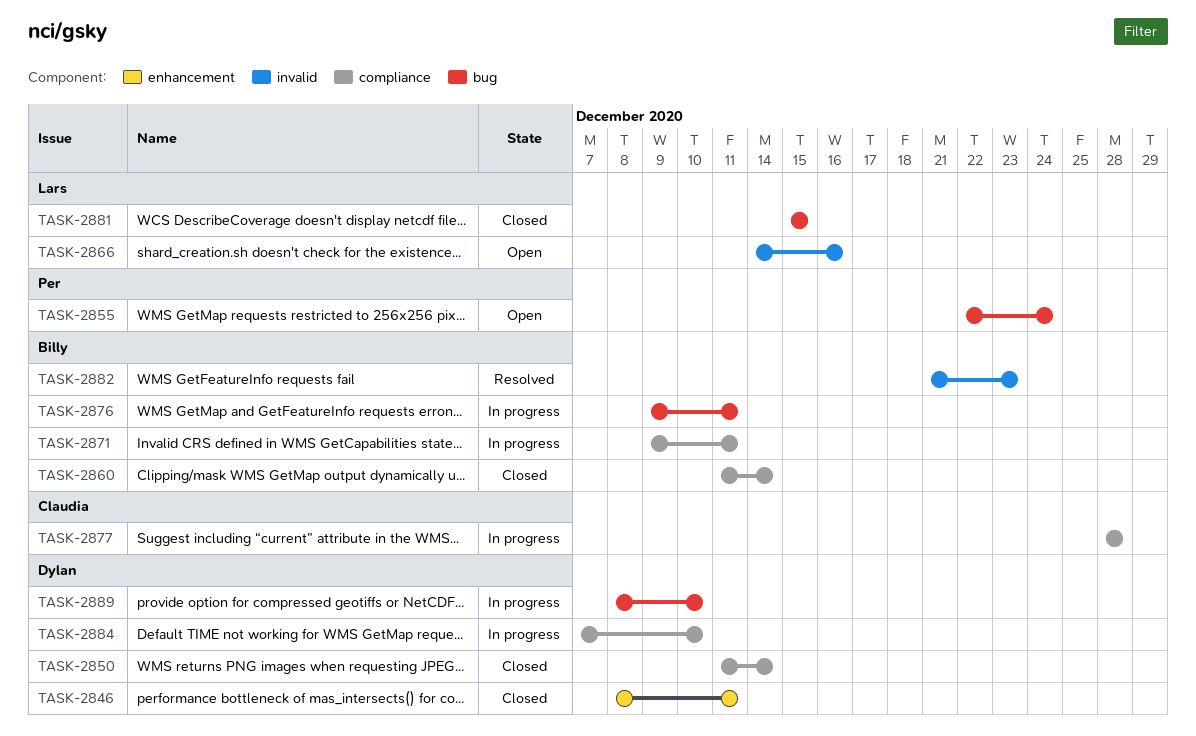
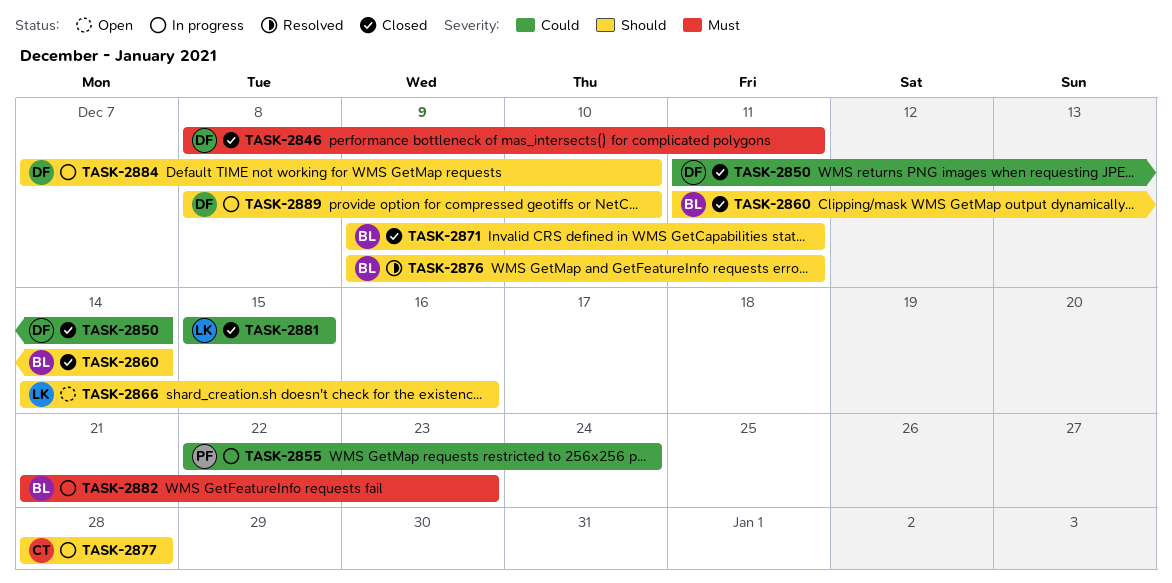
TASK-2855, status: Open -> In progress
TASK-2871, status: In progress -> Closed
TASK-2876, status: In progress -> Resolved
TASK-2882, status: Resolved -> In progress

